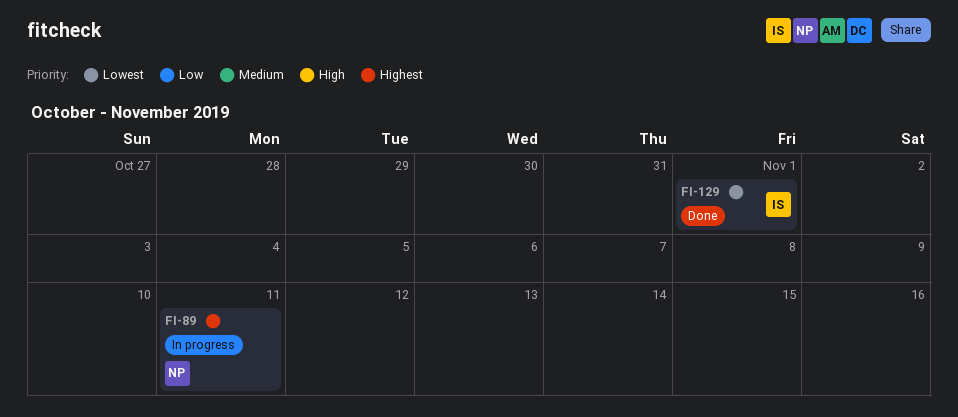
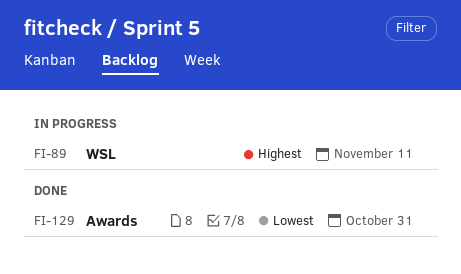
FI-129, due: Nov 1 -> Oct 31

